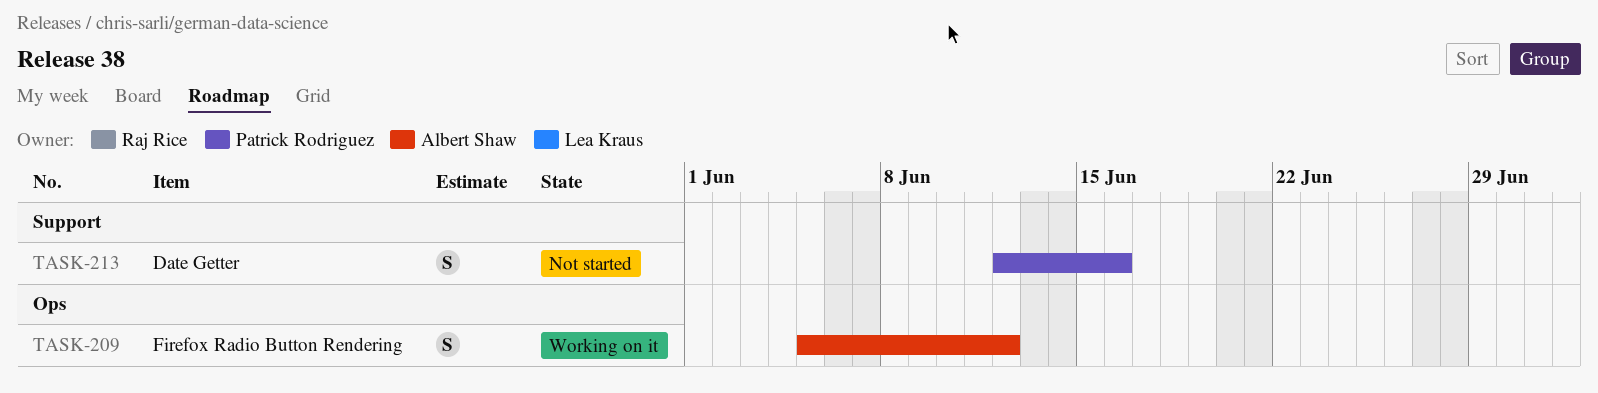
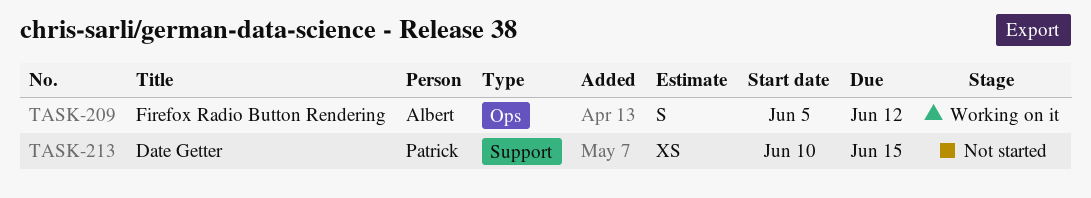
TASK-213, estimate: S -> XS
TASK-213, start: Jun 12 -> Jun 10
TASK-213, due: Jun 16 -> Jun 15

